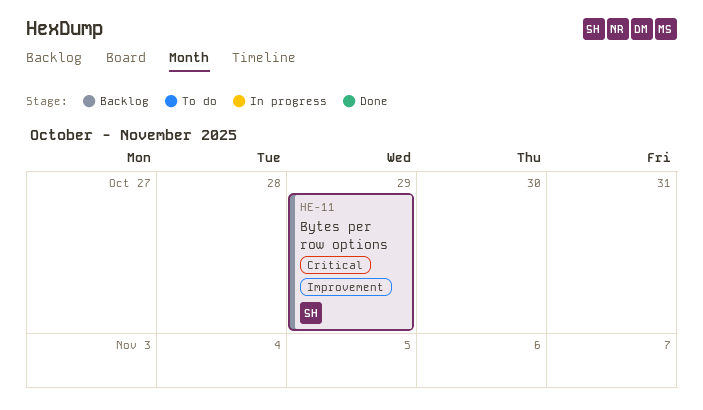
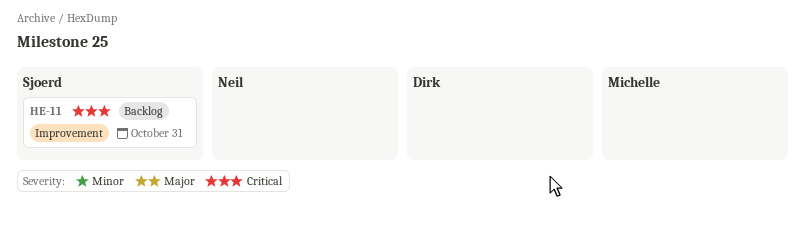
HE-11, due: Oct 29 -> Oct 31

